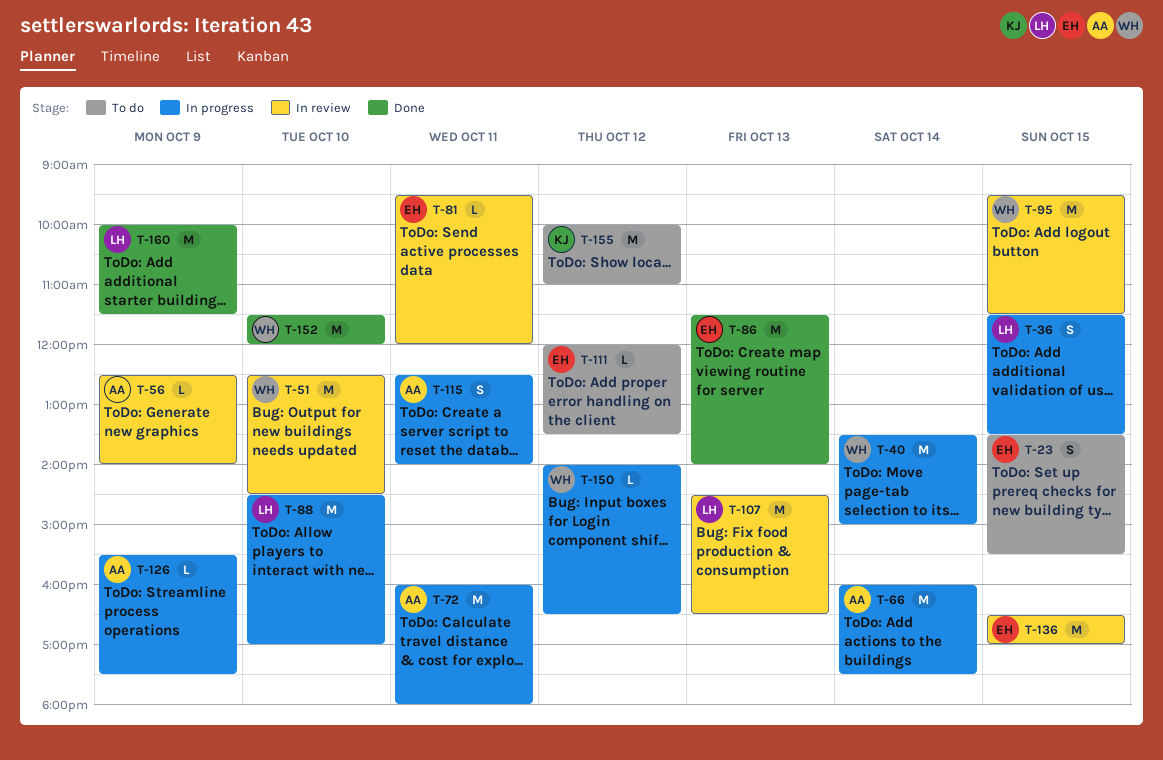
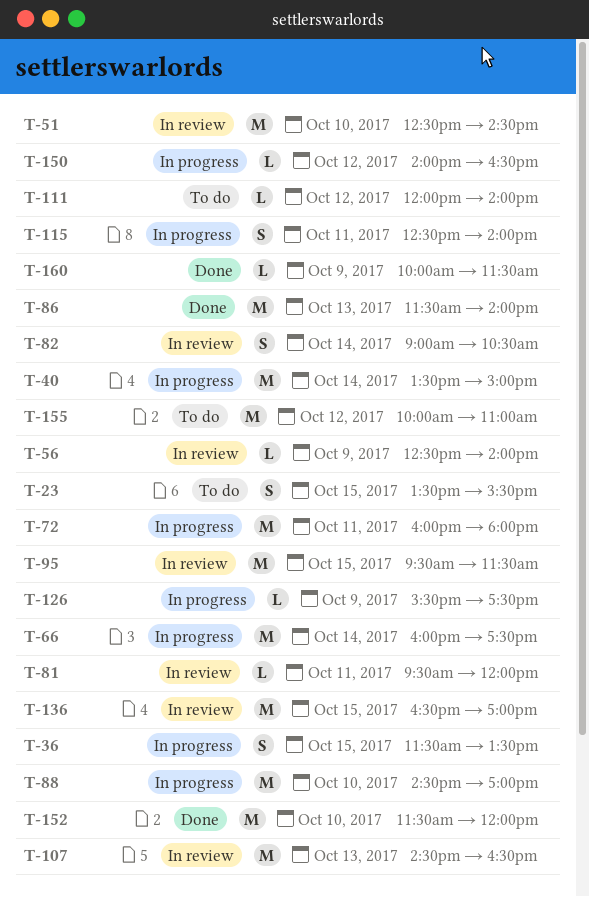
T-82: none -> present
T-111, ends: 13:30 -> 14:00
T-160, estimate: M -> L

